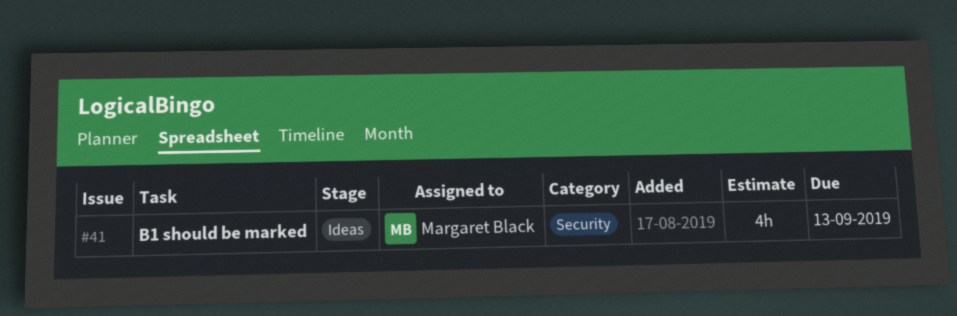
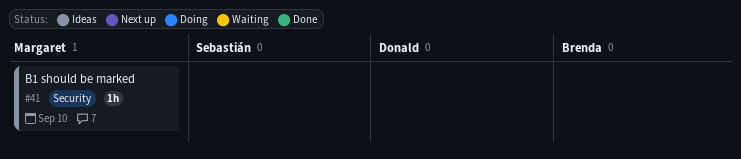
#41, estimate: 4h -> 1h
#41, due: Sep 13 -> Sep 10

